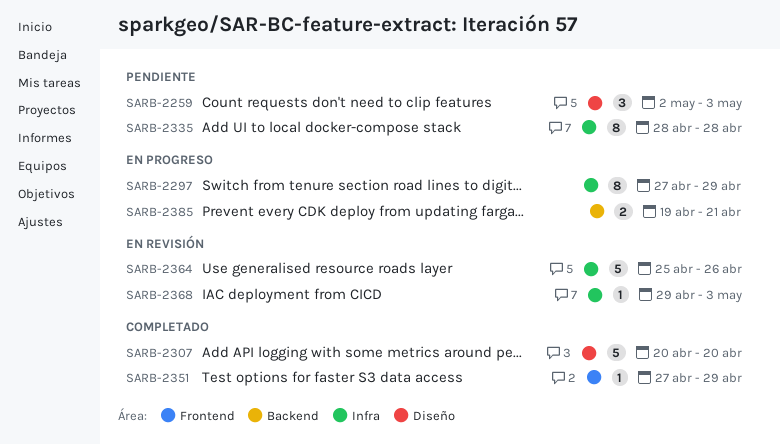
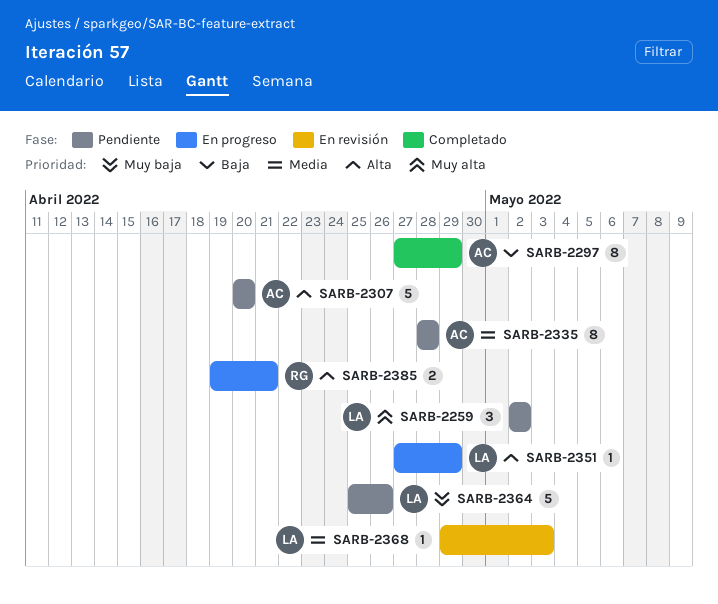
SARB-2259, due: May 3 -> May 2
SARB-2297, status: En progreso -> Completado
SARB-2307, status: Completado -> Pendiente
SARB-2351, status: Completado -> En progreso
SARB-2364, status: En revisión -> Pendiente

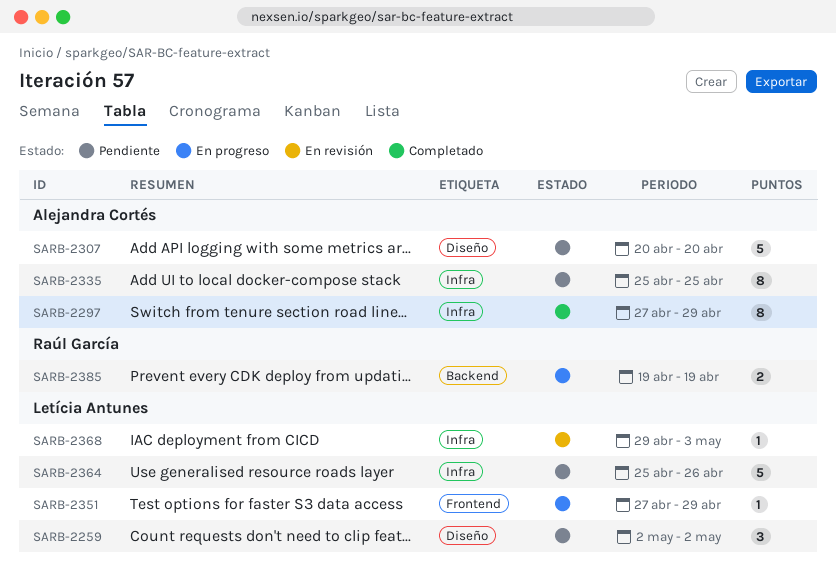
SARB-2335, start: Apr 28 -> Apr 25
SARB-2335, due: Apr 28 -> Apr 25
SARB-2385, due: Apr 21 -> Apr 19

